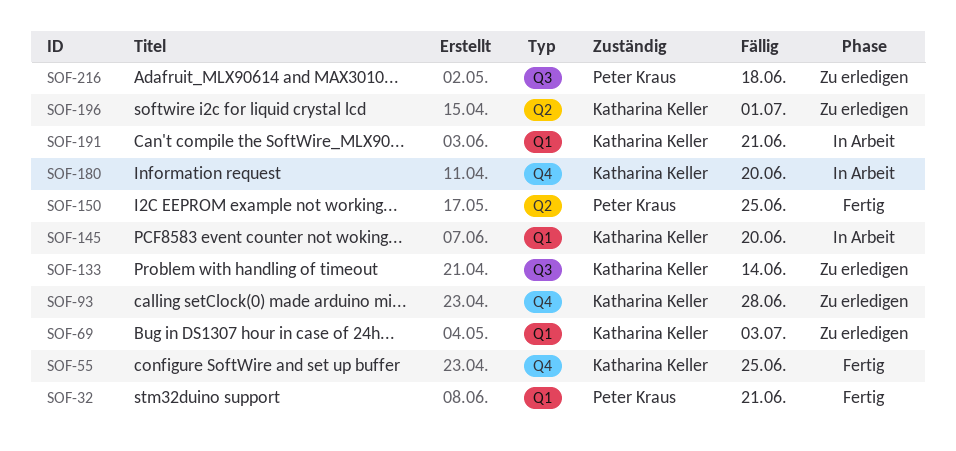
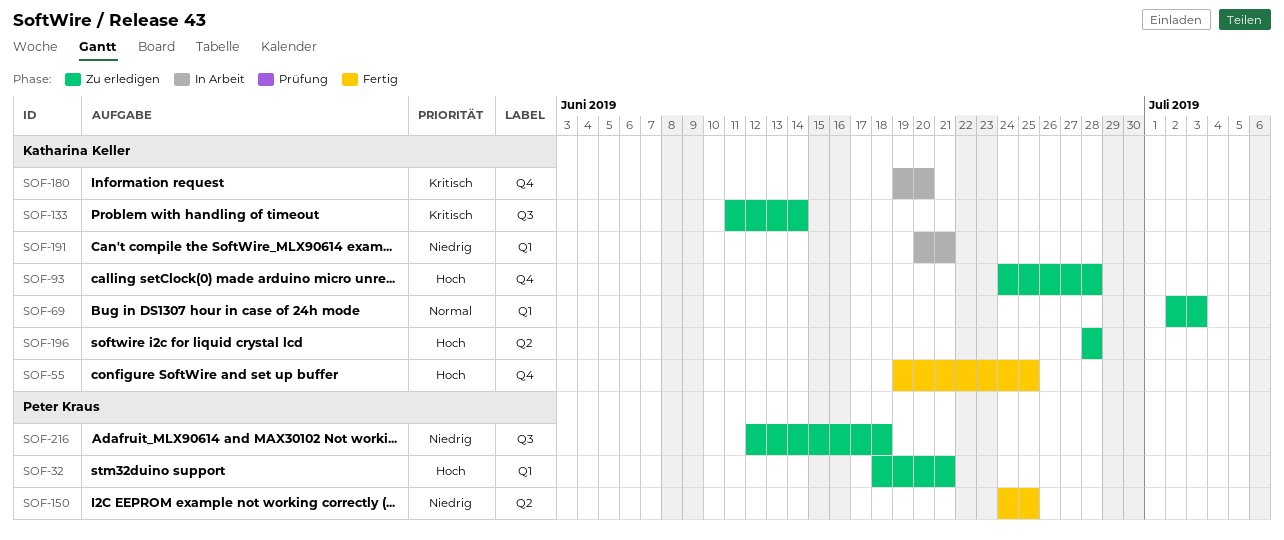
SOF-32, status: Fertig -> Zu erledigen
SOF-145: present -> none
SOF-196, due: Jul 1 -> Jun 28

